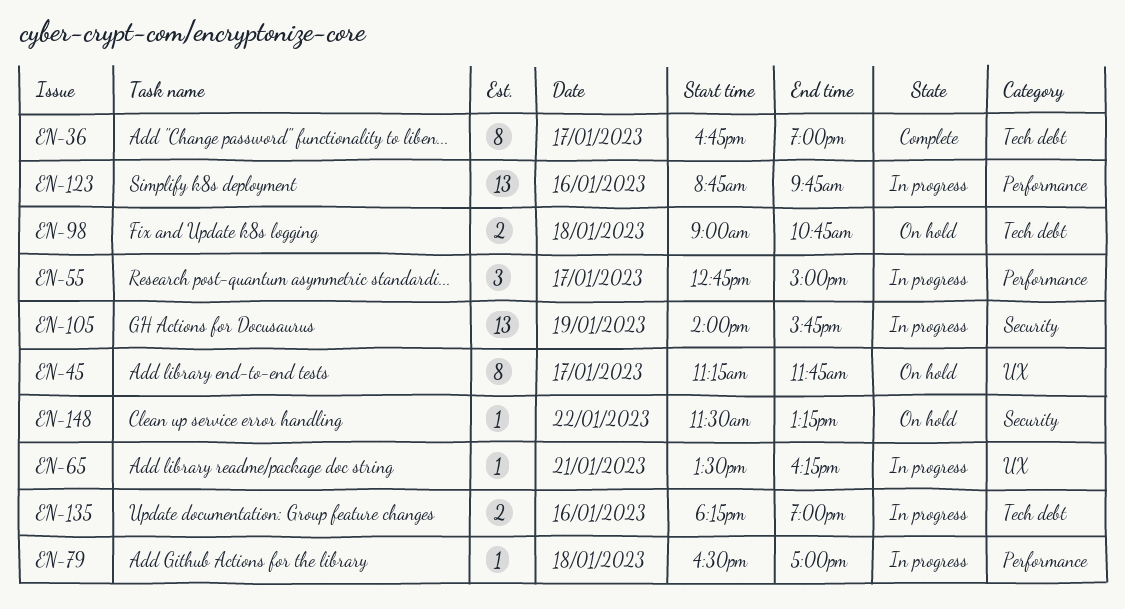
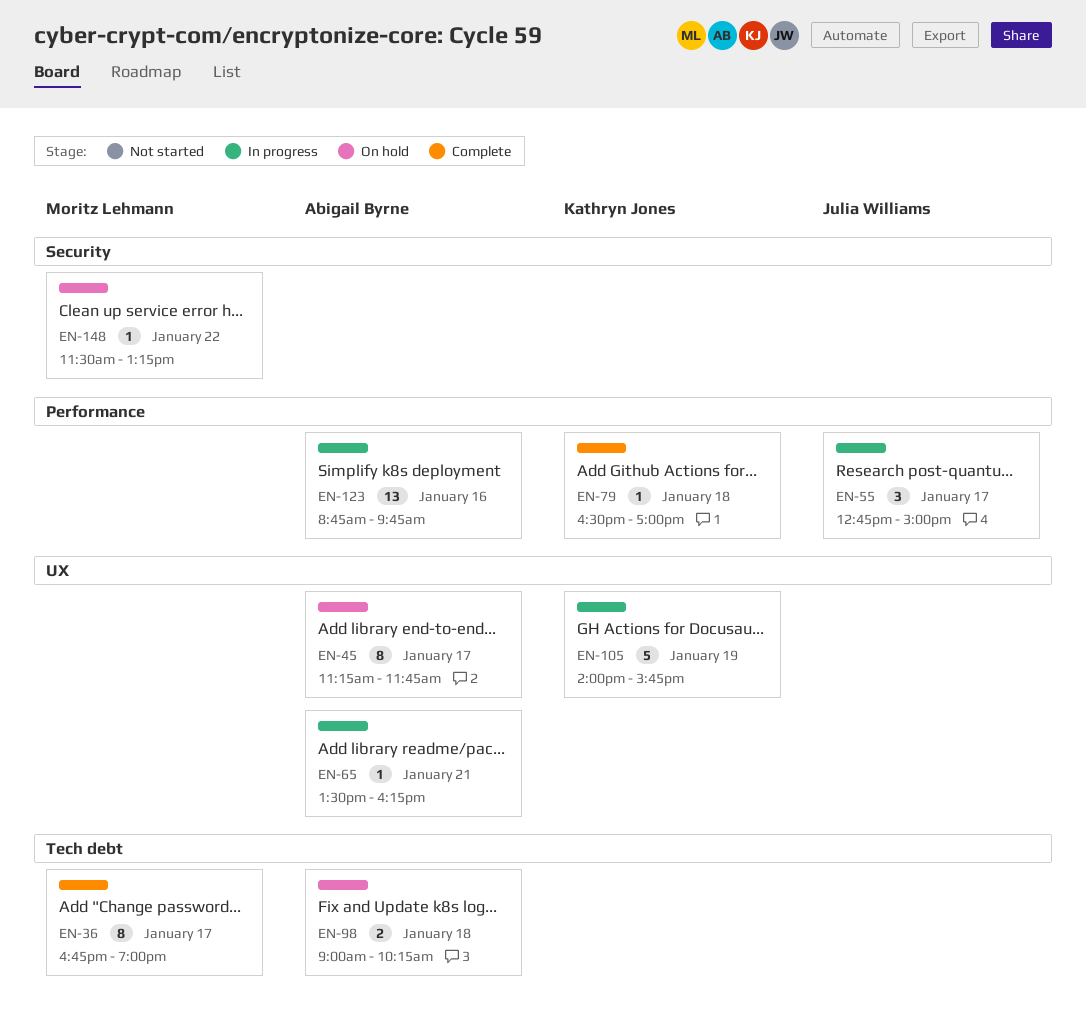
EN-79, status: In progress -> Complete
EN-98, ends: 10:45 -> 10:15
EN-105, label: Security -> UX
EN-105, estimate: 13 -> 5
EN-135: present -> none

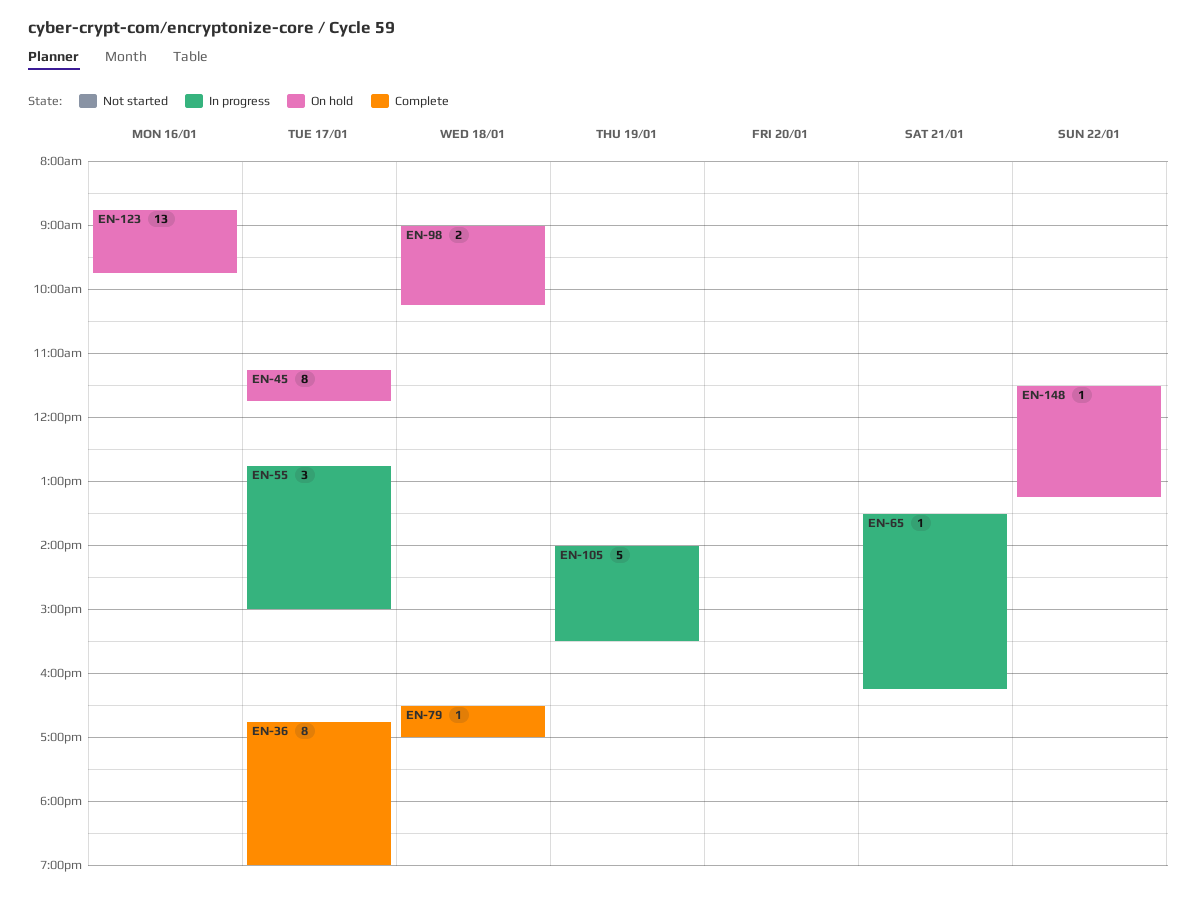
EN-105, ends: 15:45 -> 15:30
EN-123, status: In progress -> On hold

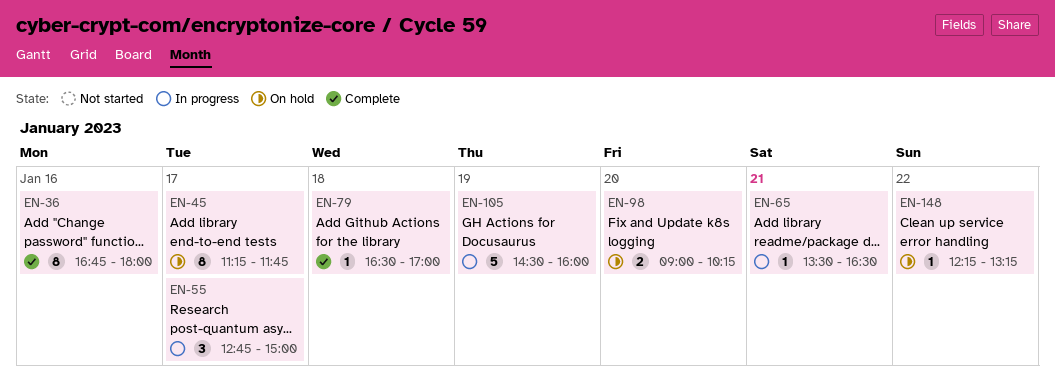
EN-36, day: Jan 17 -> Jan 16
EN-36, ends: 19:00 -> 18:00
EN-65, ends: 16:15 -> 16:30
EN-98, day: Jan 18 -> Jan 20
EN-105, begins: 14:00 -> 14:30
EN-105, ends: 15:30 -> 16:00
EN-123: present -> none
EN-148, begins: 11:30 -> 12:15

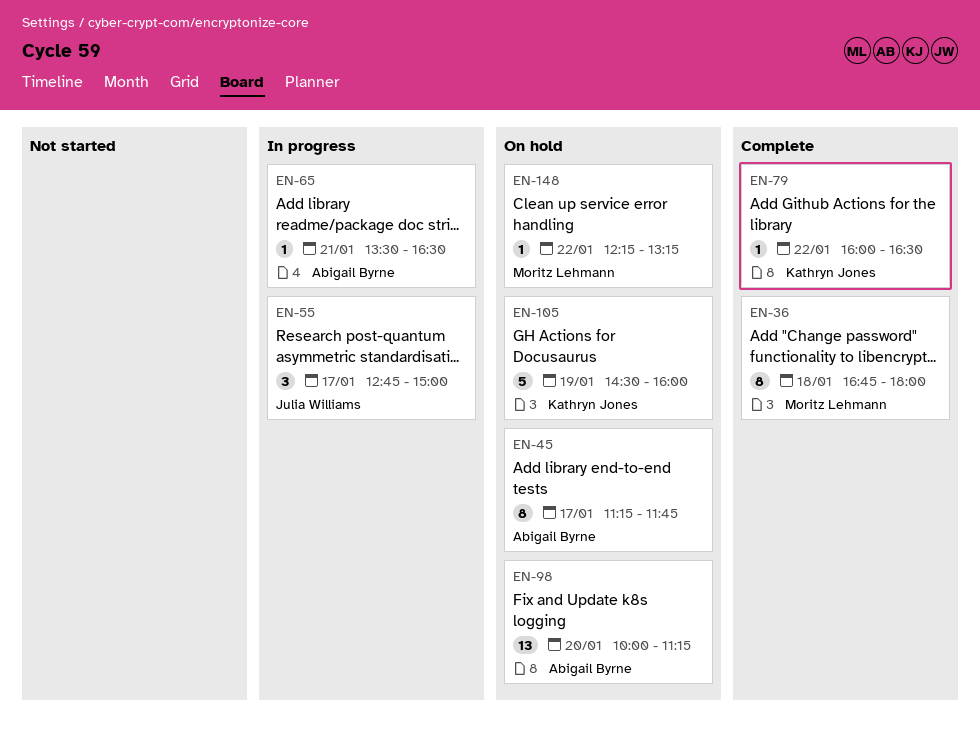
EN-36, day: Jan 16 -> Jan 18
EN-79, day: Jan 18 -> Jan 22
EN-79, begins: 16:30 -> 16:00
EN-79, ends: 17:00 -> 16:30
EN-98, estimate: 2 -> 13
EN-98, begins: 09:00 -> 10:00
EN-98, ends: 10:15 -> 11:15
EN-105, status: In progress -> On hold

